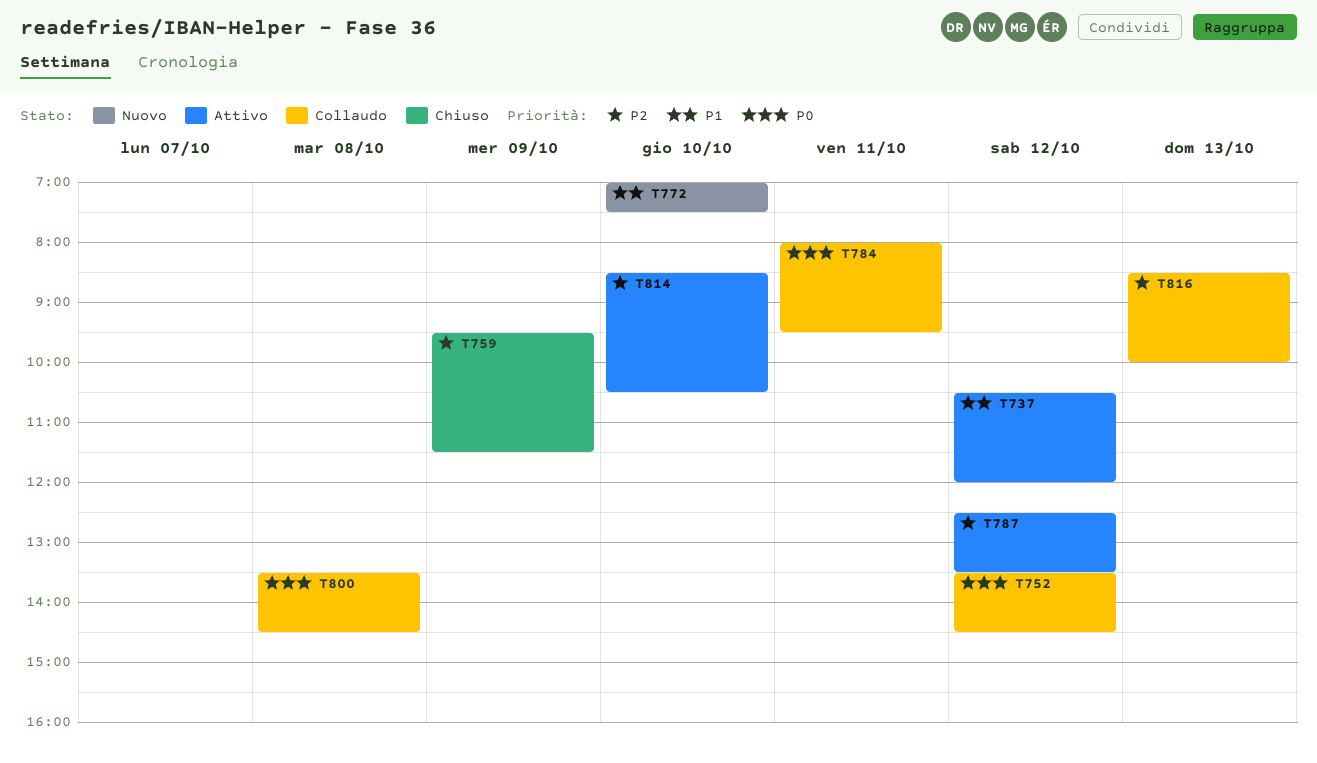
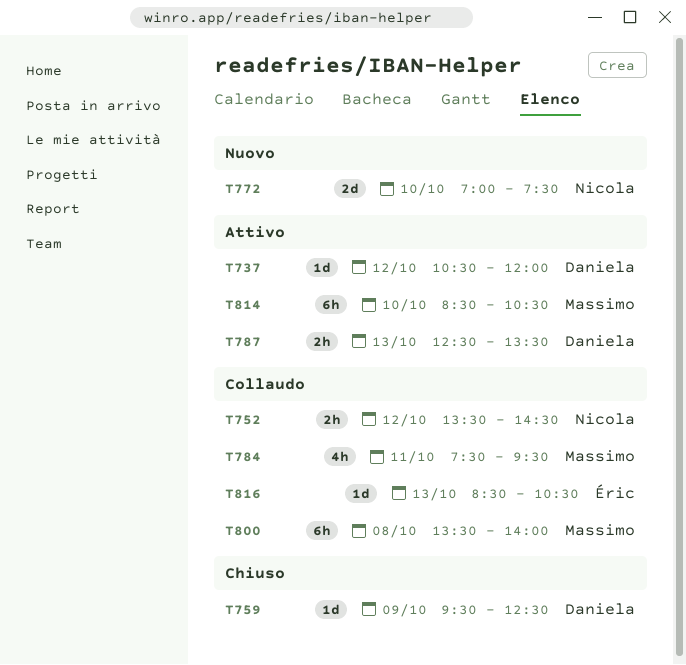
T759, ends: 11:30 -> 12:30
T784, begins: 08:00 -> 07:30
T787, day: Oct 12 -> Oct 13
T800, ends: 14:30 -> 14:00
T816, ends: 10:00 -> 10:30

